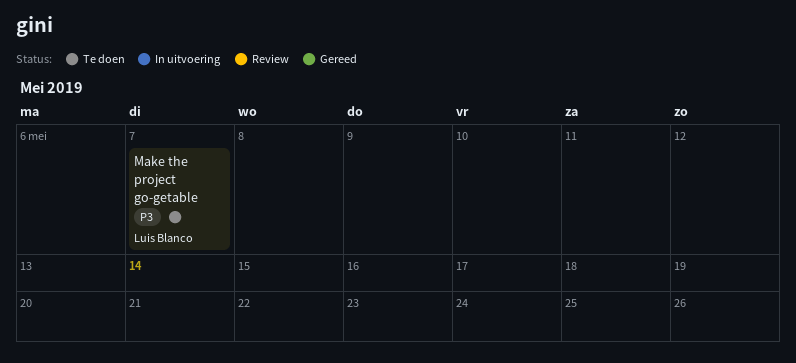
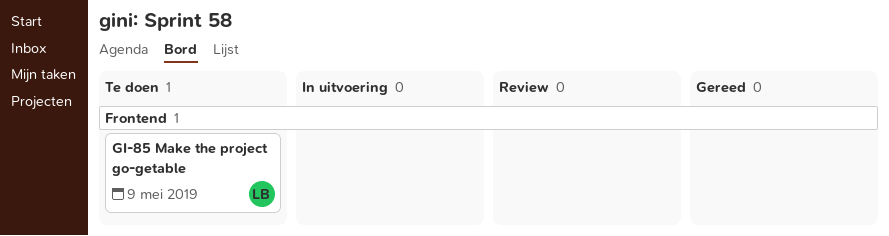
Make the project go-getable, due: May 7 -> May 9

